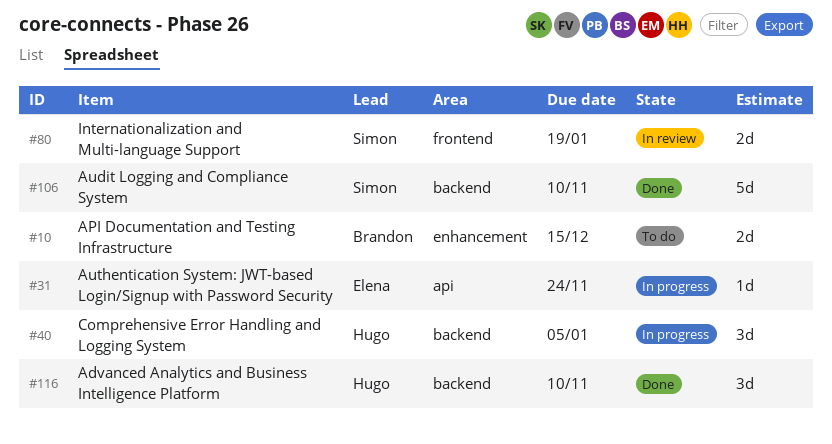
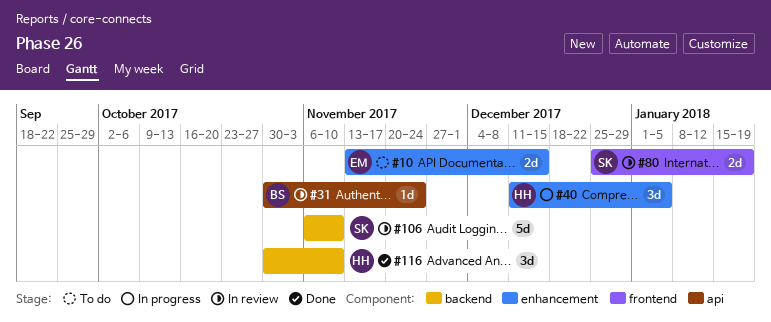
#10, owner: Brandon -> Elena
#31, status: In progress -> In review
#31, owner: Elena -> Brandon
#40, label: backend -> enhancement
#106, status: Done -> In review

